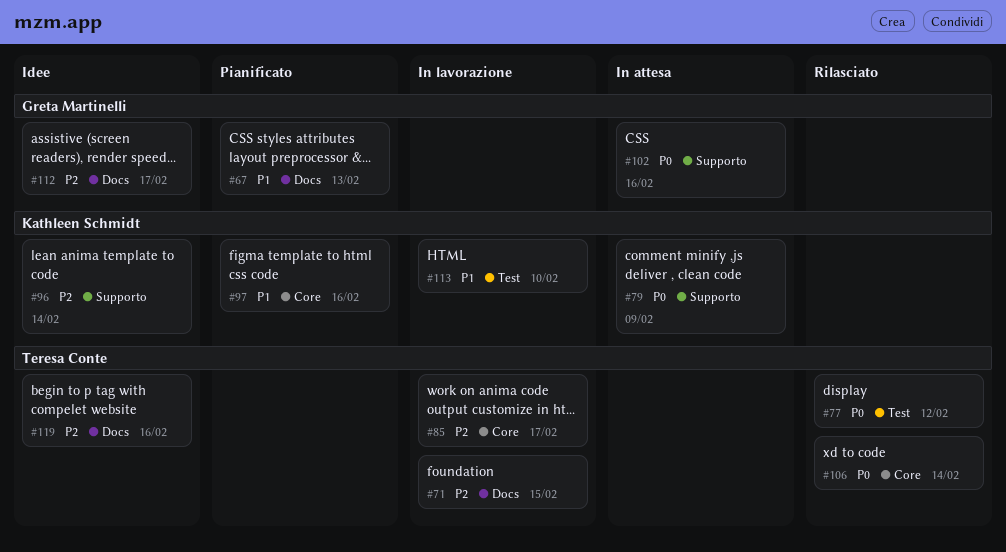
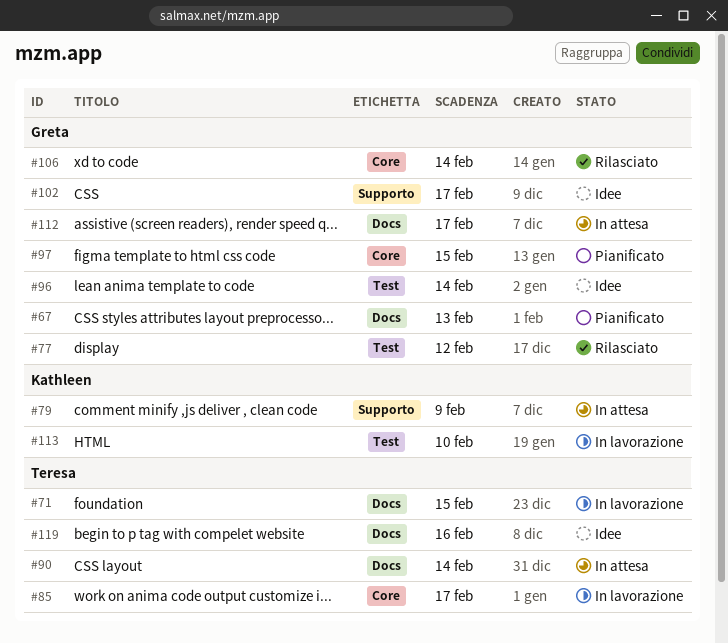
#77, owner: Teresa Conte -> Greta Martinelli
#90: none -> present
#96, owner: Kathleen Schmidt -> Greta Martinelli
#96, label: Supporto -> Test
#97, owner: Kathleen Schmidt -> Greta Martinelli
#97, due: Feb 16 -> Feb 15
#102, status: In attesa -> Idee
#102, due: Feb 16 -> Feb 17
#106, owner: Teresa Conte -> Greta Martinelli
#112, status: Idee -> In attesa

